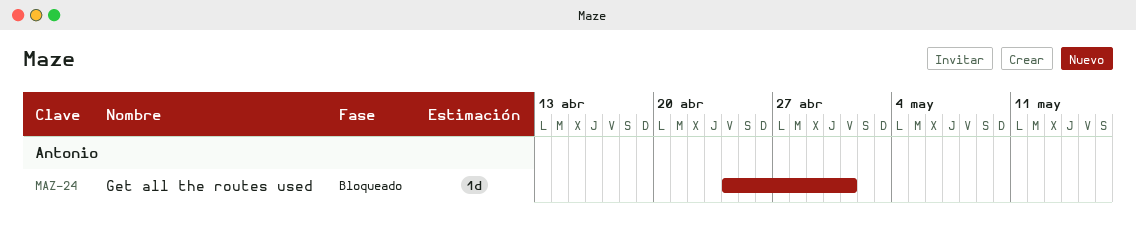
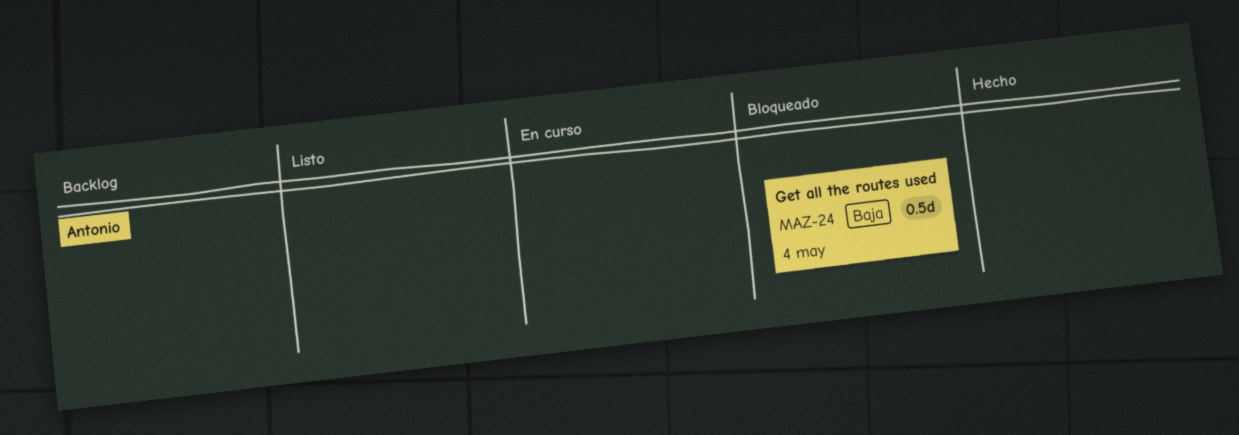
MAZ-24, estimate: 1d -> 0.5d
MAZ-24, due: May 1 -> May 4

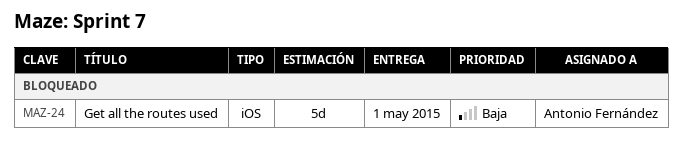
MAZ-24, estimate: 0.5d -> 5d
MAZ-24, due: May 4 -> May 1

